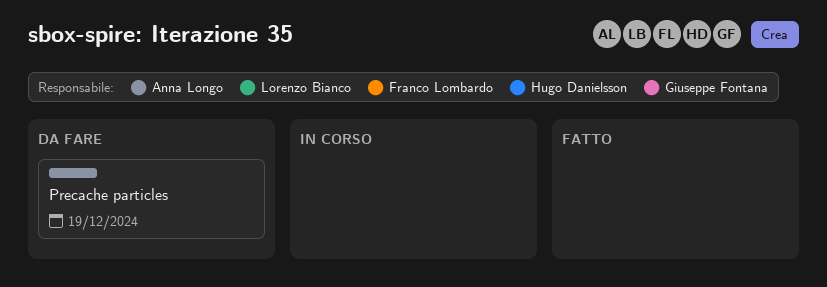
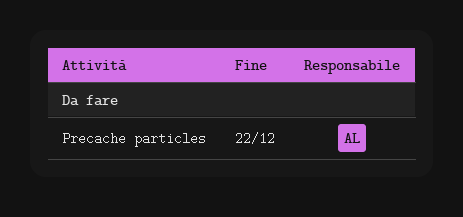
Precache particles, due: Dec 19 -> Dec 22

